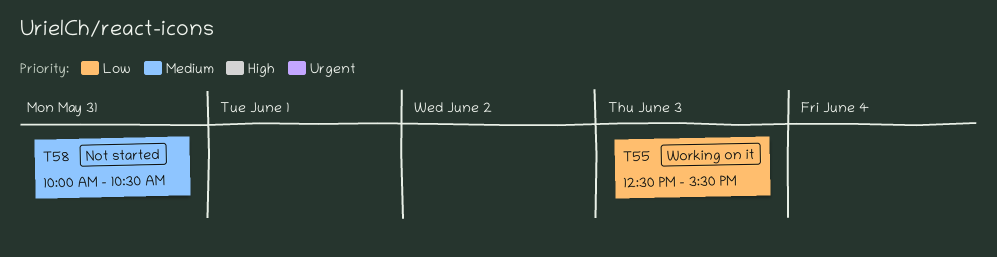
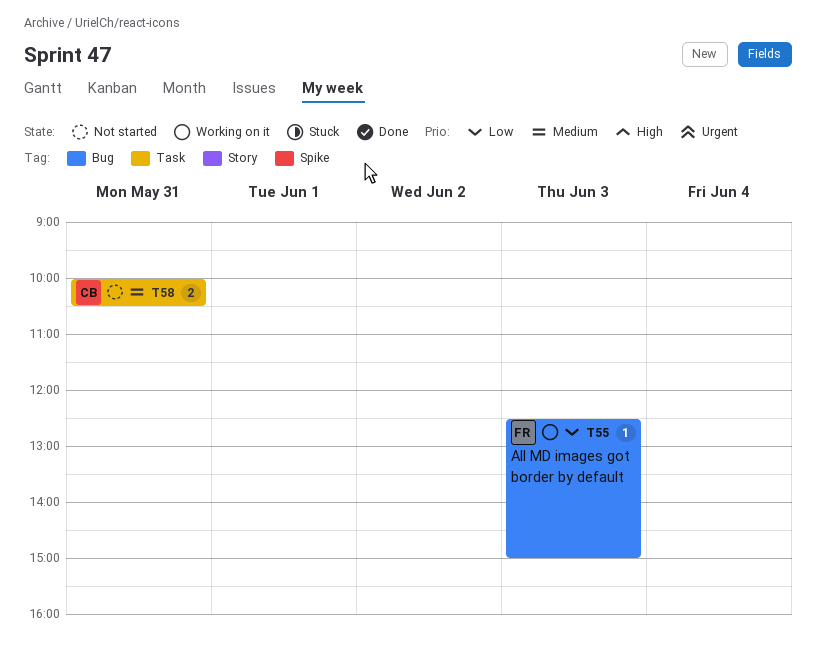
T55, ends: 15:30 -> 15:00

